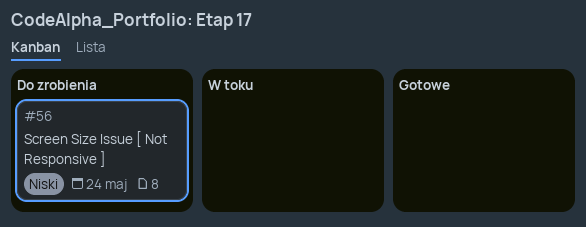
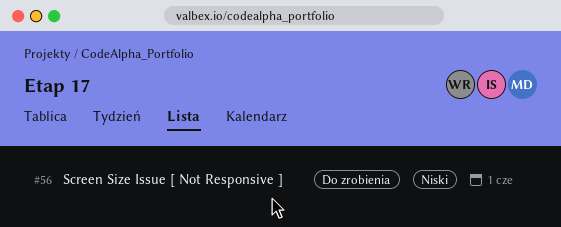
#56, due: May 24 -> Jun 1

